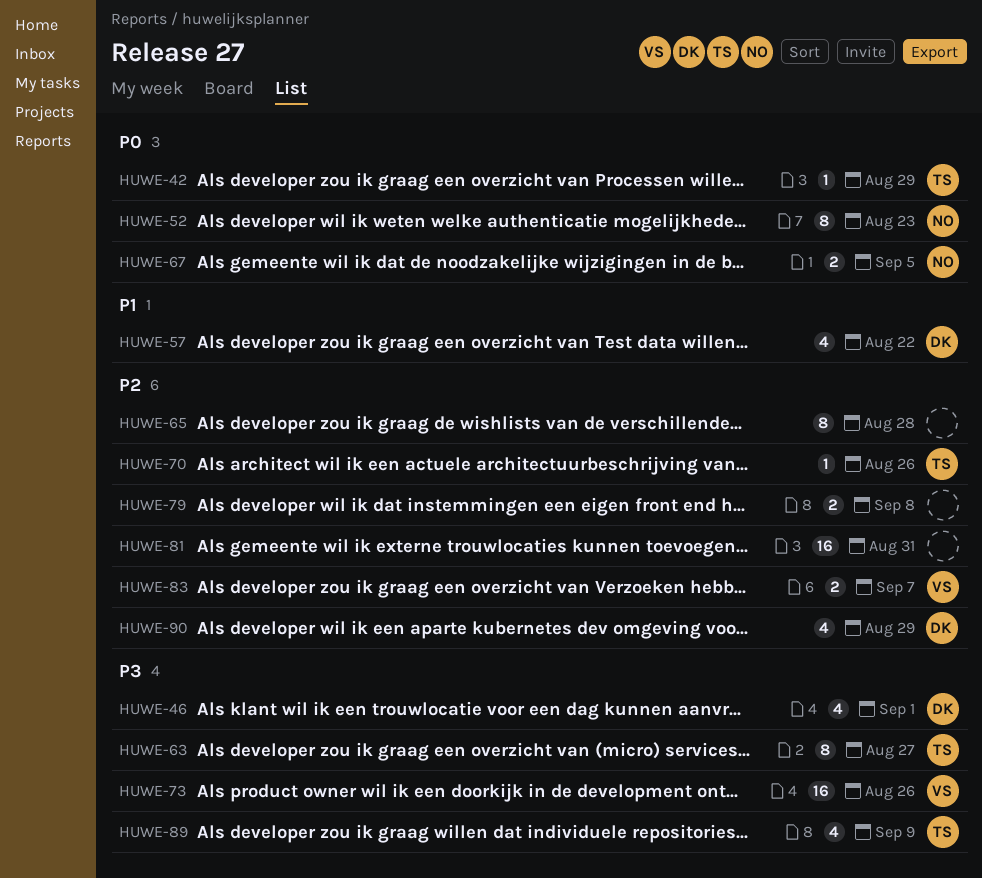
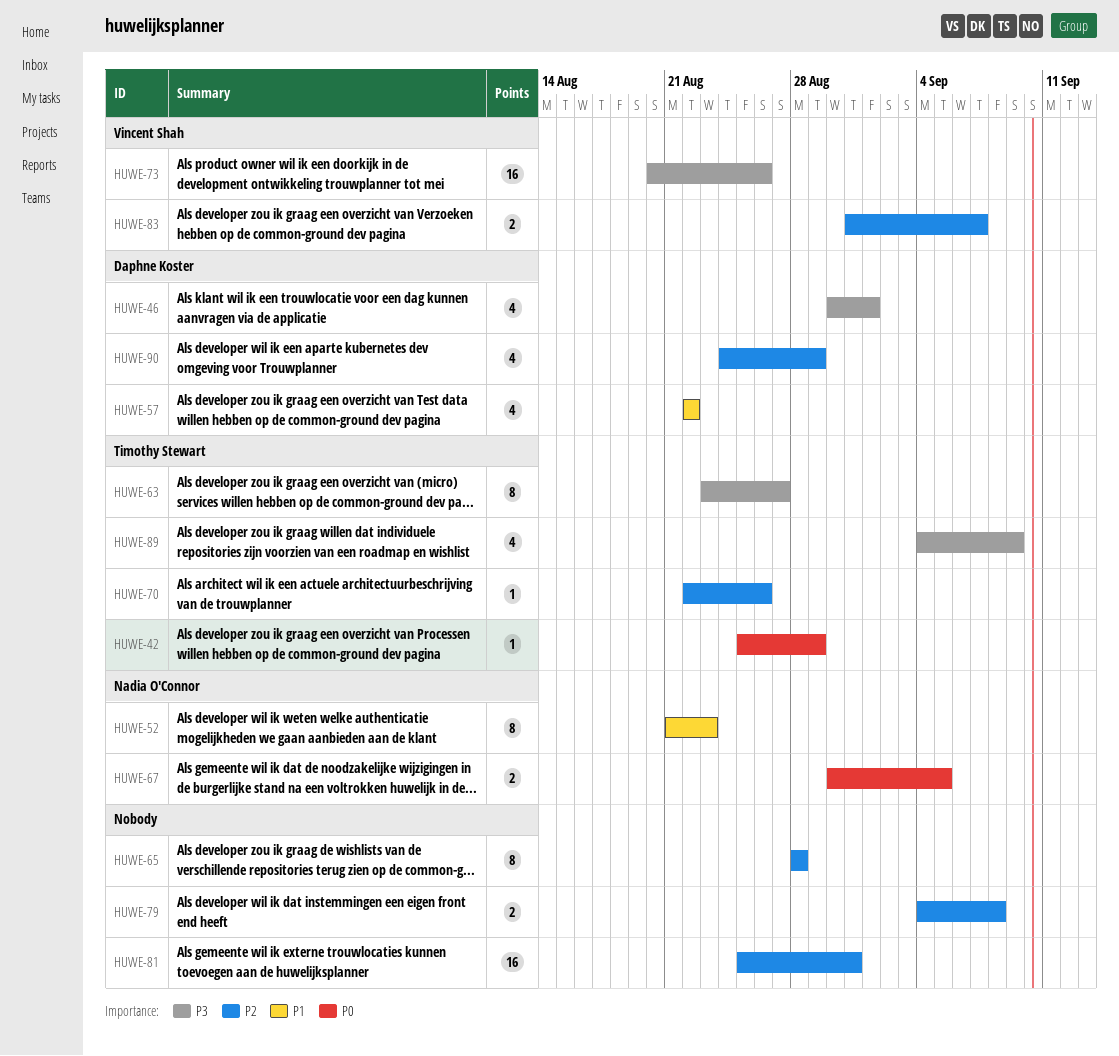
HUWE-52, priority: P0 -> P1

